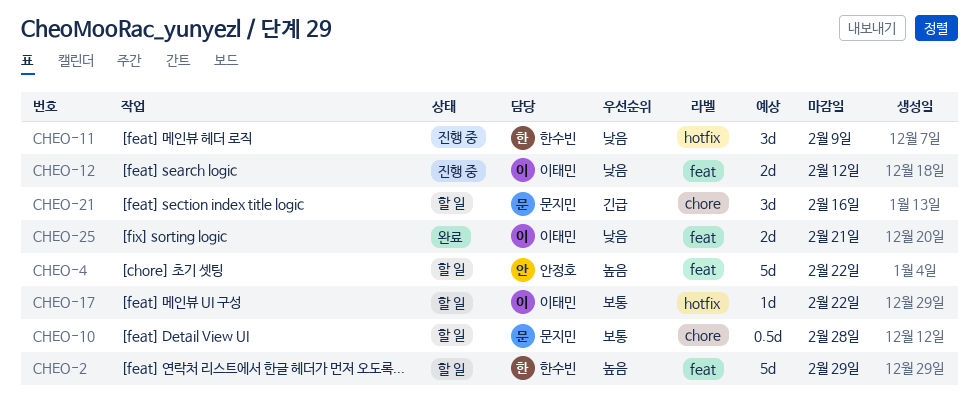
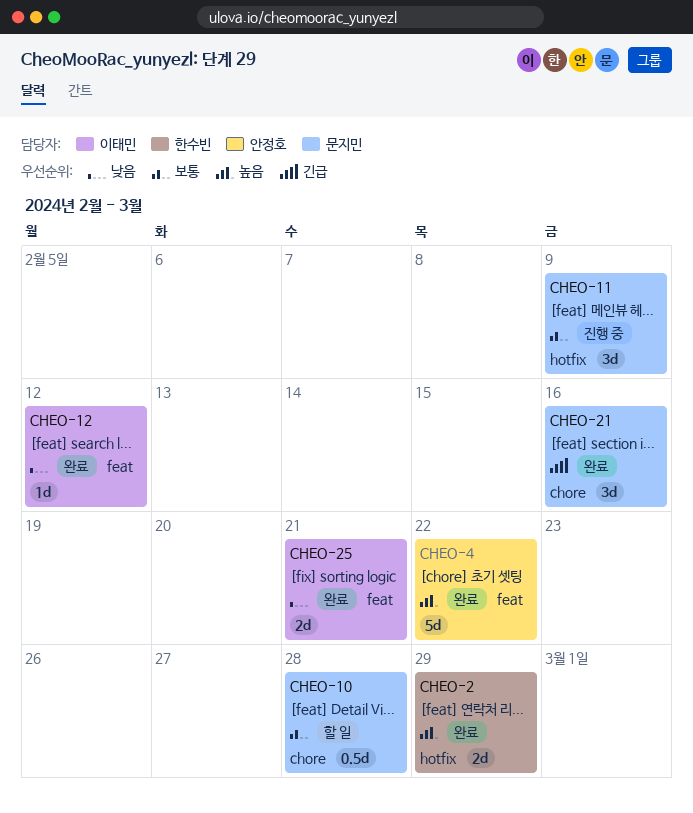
CHEO-2, status: 할 일 -> 완료
CHEO-2, label: feat -> hotfix
CHEO-2, estimate: 5d -> 2d
CHEO-4, status: 할 일 -> 완료
CHEO-11, owner: 한수빈 -> 문지민
CHEO-11, priority: 낮음 -> 보통
CHEO-12, status: 진행 중 -> 완료
CHEO-12, estimate: 2d -> 1d
CHEO-17: present -> none
CHEO-21, status: 할 일 -> 완료

